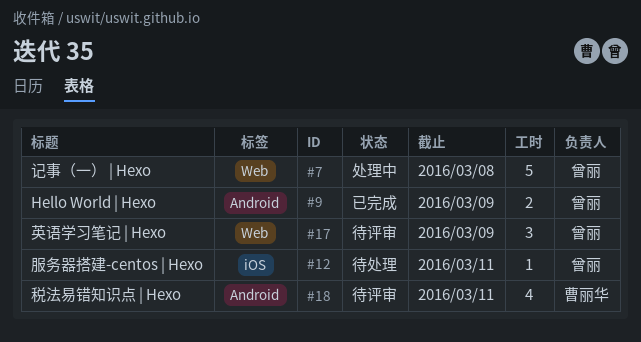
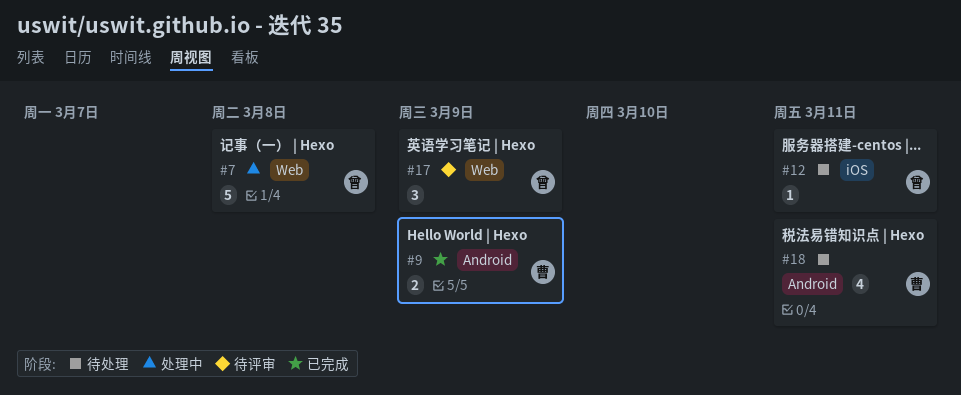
#9, owner: 曾丽 -> 曹丽华
#18, status: 待评审 -> 待处理

